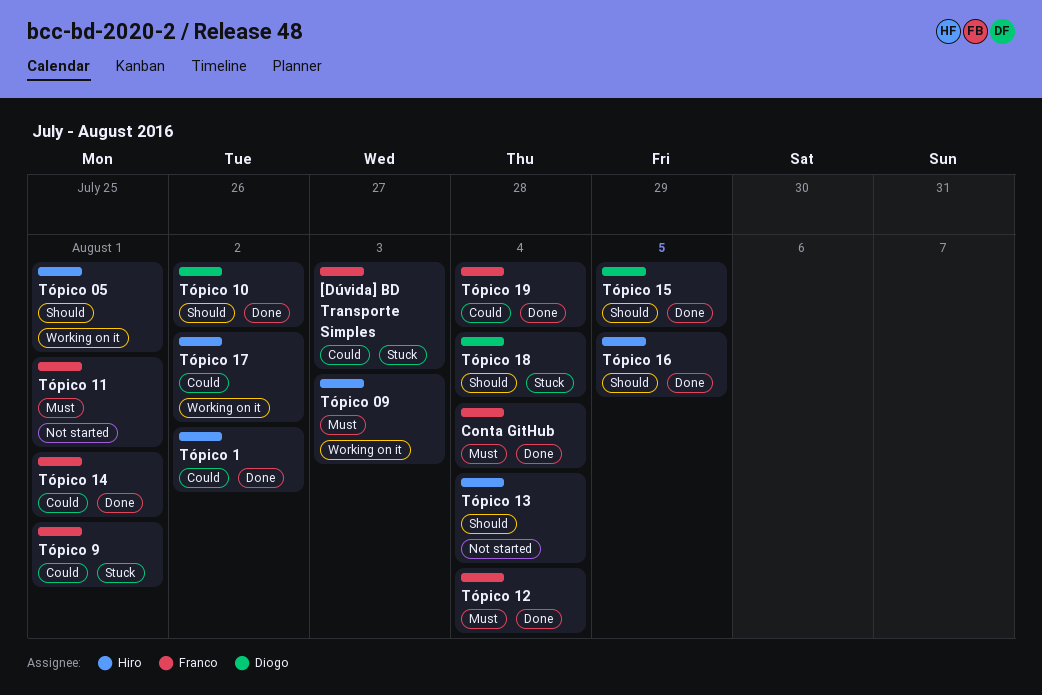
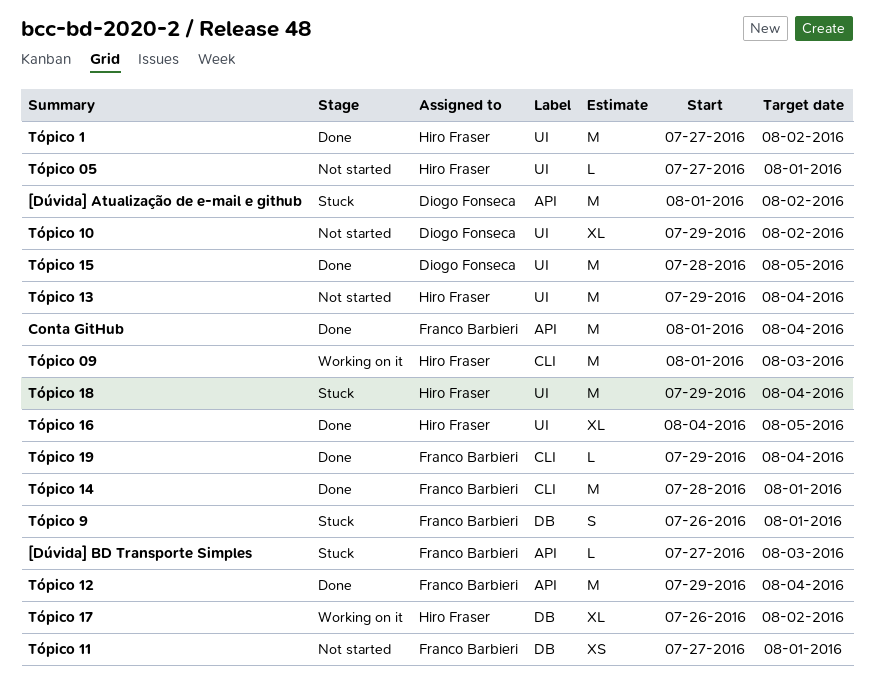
[Dúvida] Atualização de e-mail e github: none -> present
Tópico 05, status: Working on it -> Not started
Tópico 10, status: Done -> Not started
Tópico 18, owner: Diogo Fonseca -> Hiro Fraser

